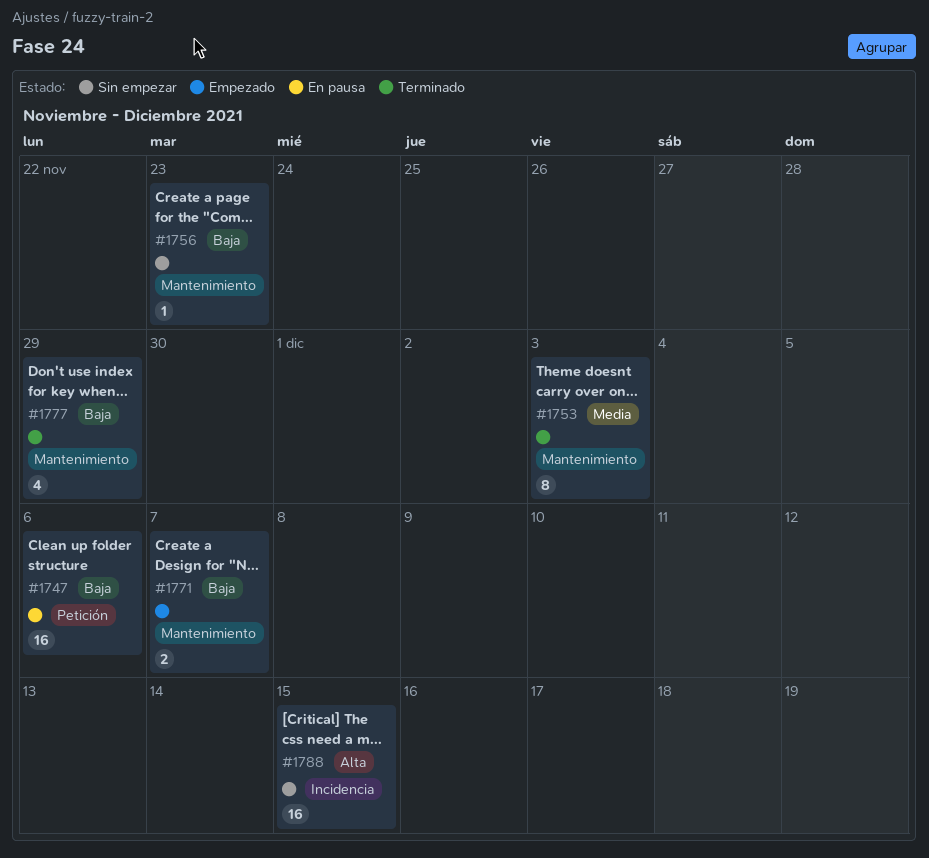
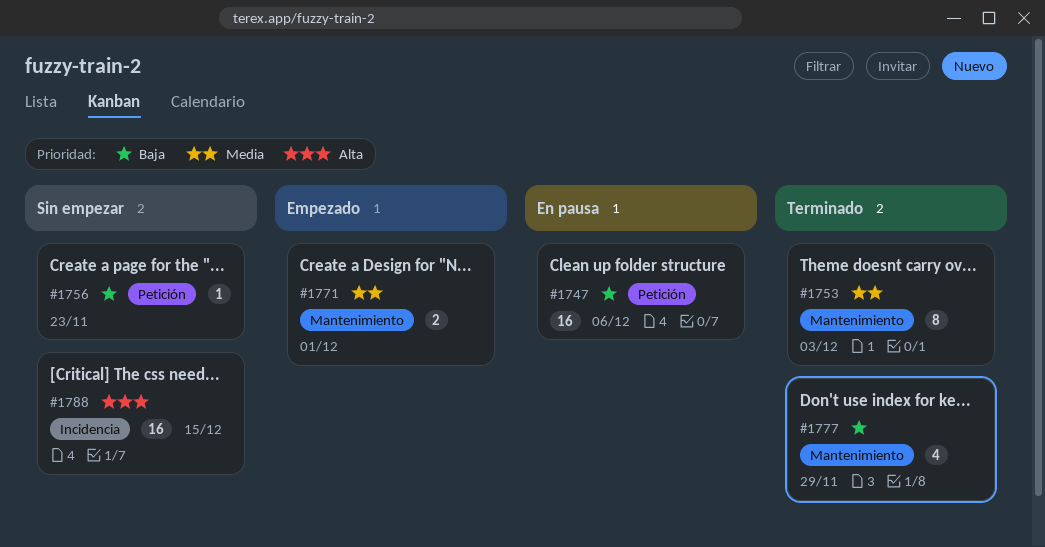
#1756, label: Mantenimiento -> Petición
#1771, priority: Baja -> Media
#1771, due: Dec 7 -> Dec 1

